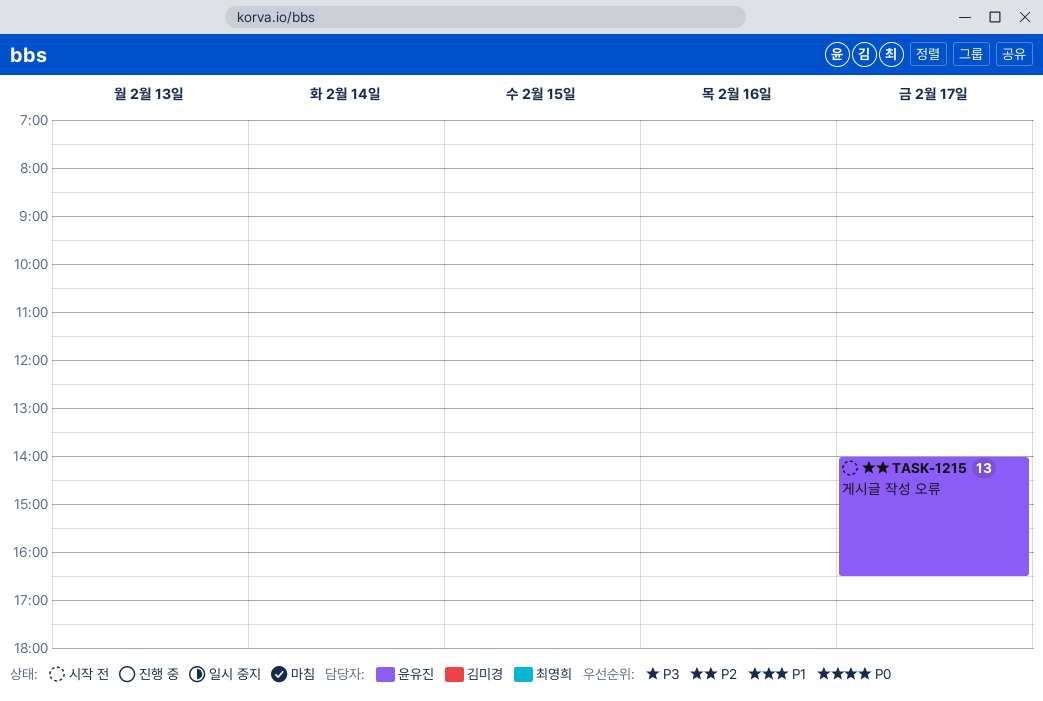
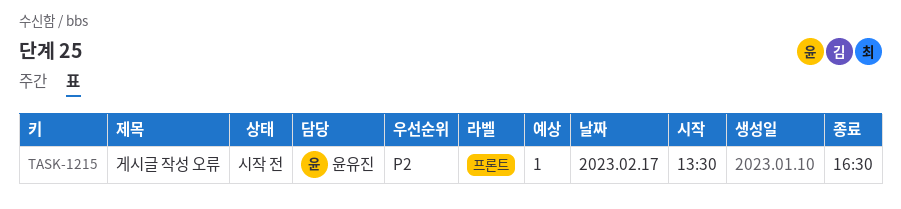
TASK-1215, estimate: 13 -> 1
TASK-1215, begins: 14:00 -> 13:30

